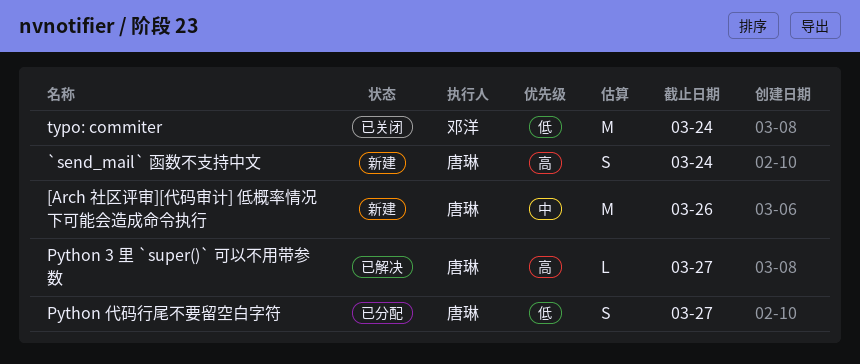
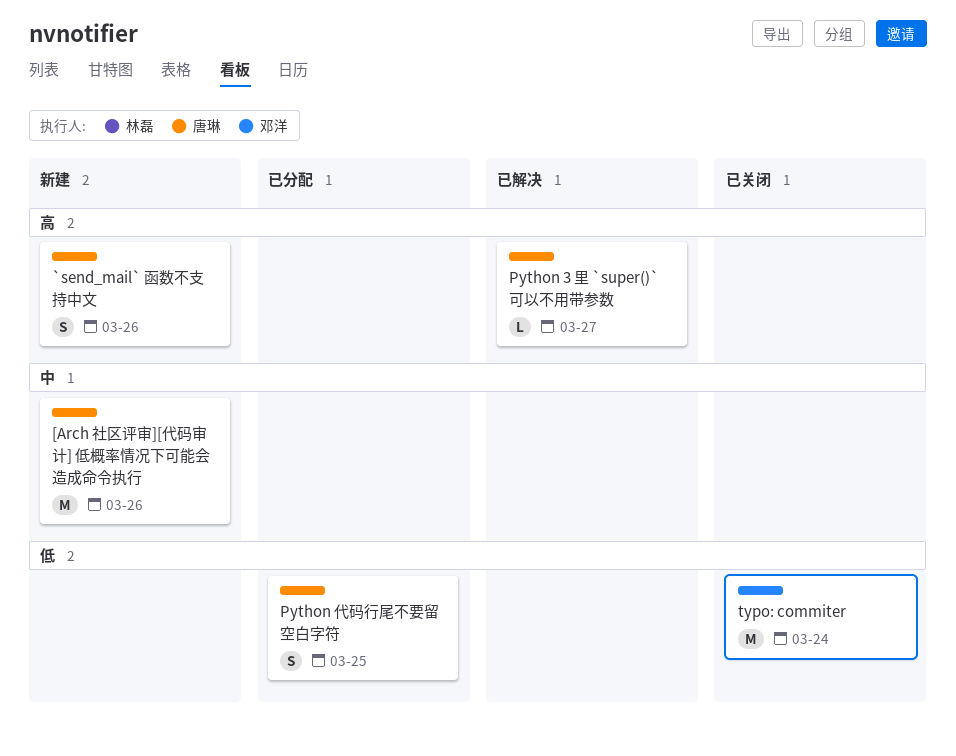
`send_mail` 函数不支持中文, due: Mar 24 -> Mar 26
Python 代码行尾不要留空白字符, due: Mar 27 -> Mar 25

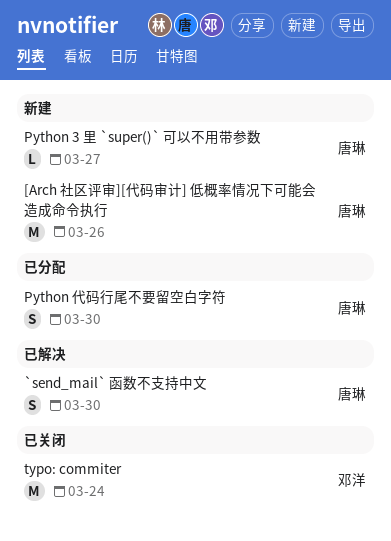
`send_mail` 函数不支持中文, status: 新建 -> 已解决
`send_mail` 函数不支持中文, due: Mar 26 -> Mar 30
Python 3 里 `super()` 可以不用带参数, status: 已解决 -> 新建
Python 代码行尾不要留空白字符, due: Mar 25 -> Mar 30

